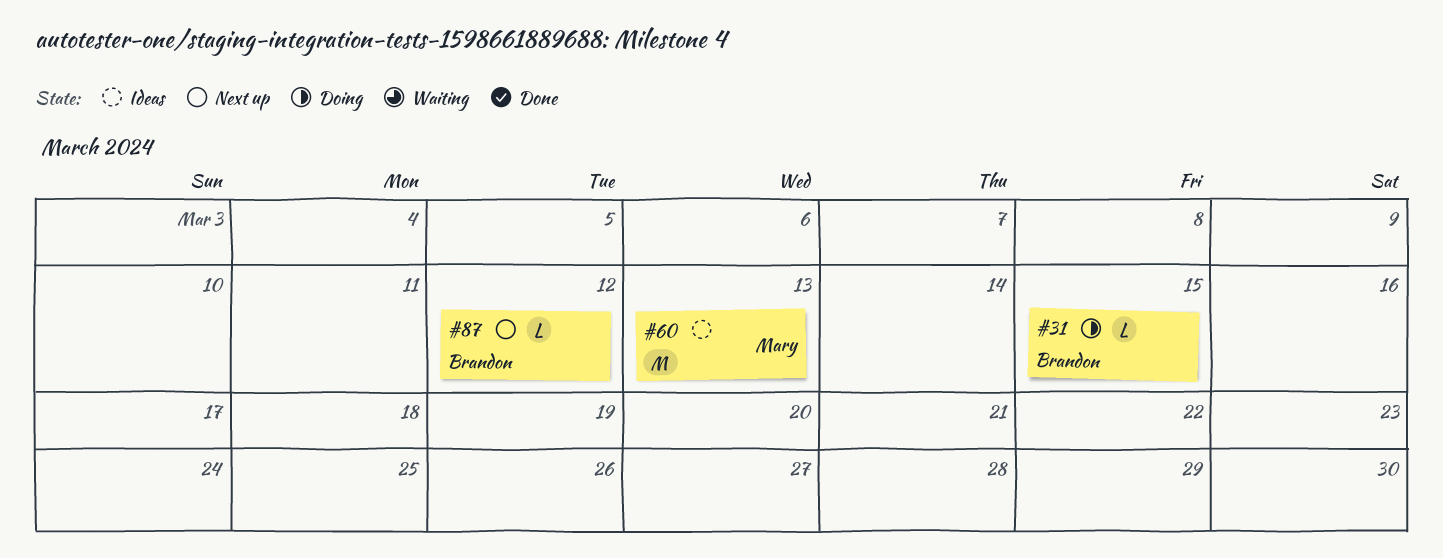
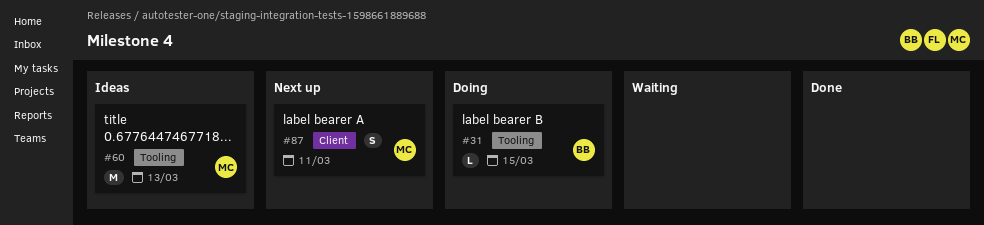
#87, owner: Brandon -> Mary
#87, estimate: L -> S
#87, due: Mar 12 -> Mar 11

